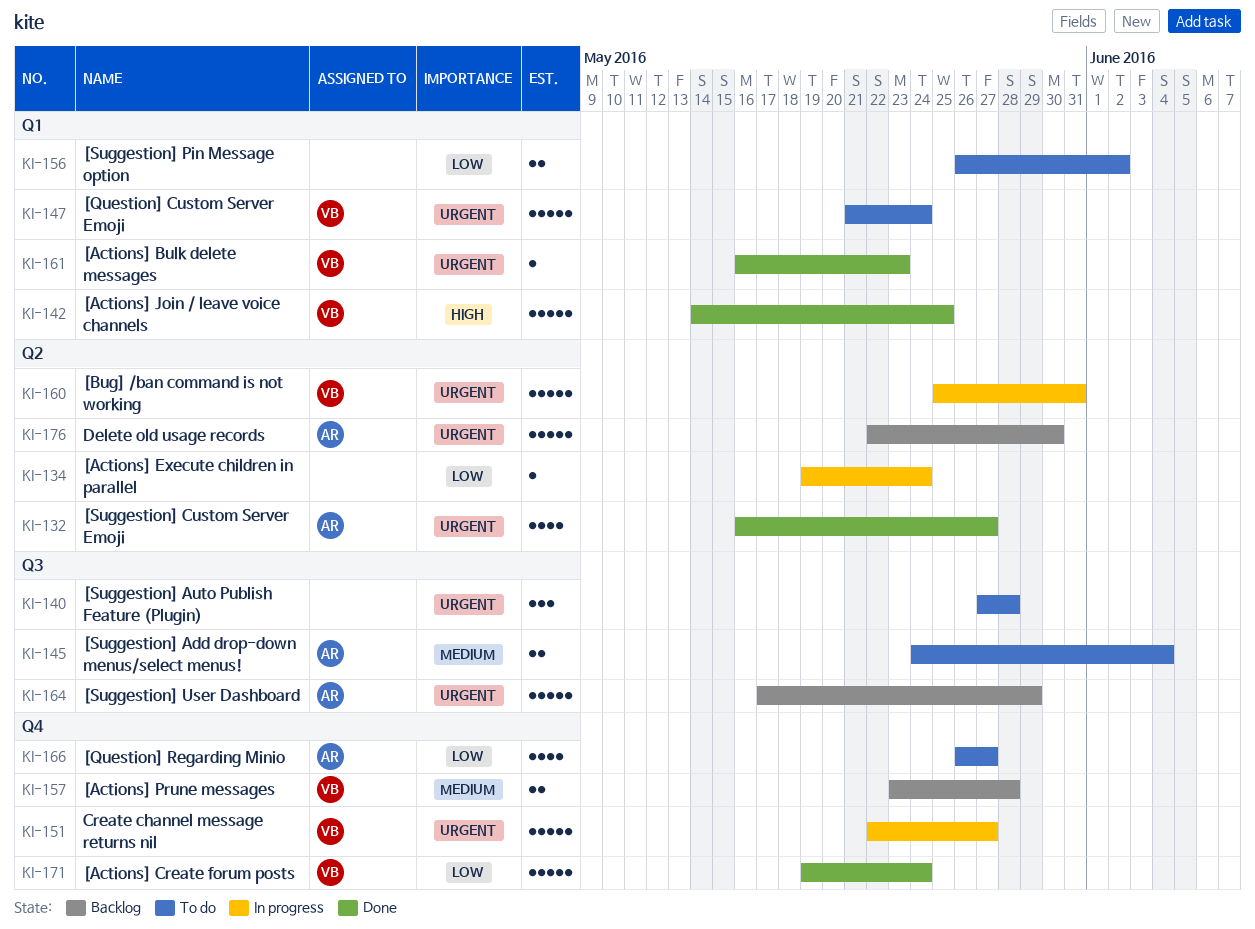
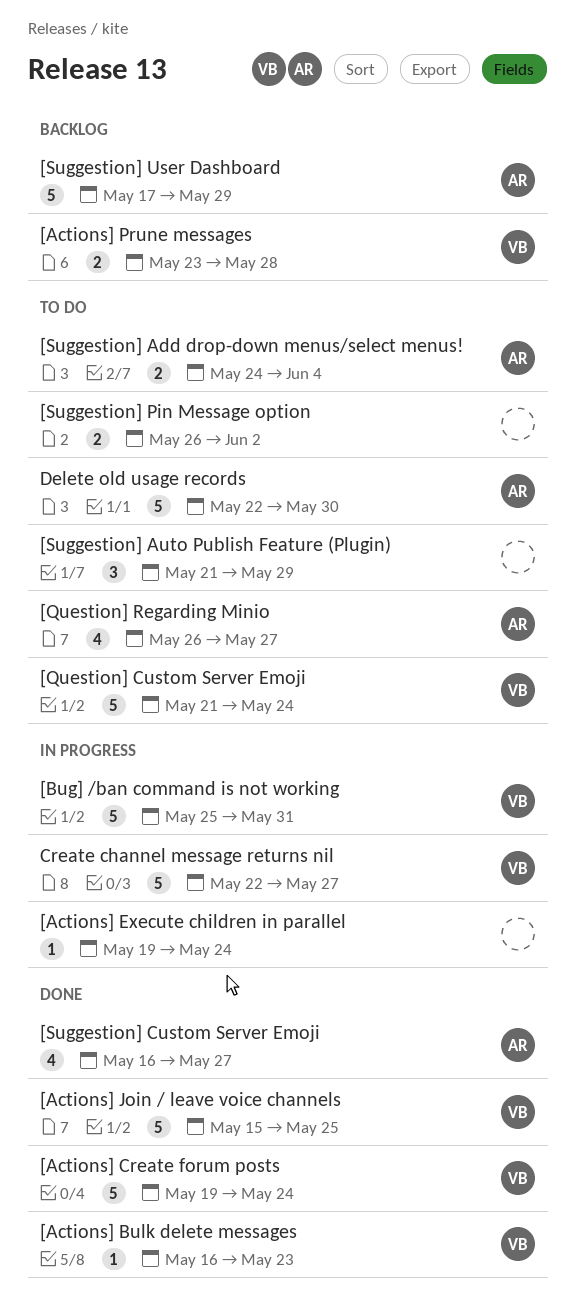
[Actions] Join / leave voice channels, start: May 14 -> May 15
[Suggestion] Auto Publish Feature (Plugin), start: May 27 -> May 21
[Suggestion] Auto Publish Feature (Plugin), due: May 28 -> May 29
Delete old usage records, status: Backlog -> To do

